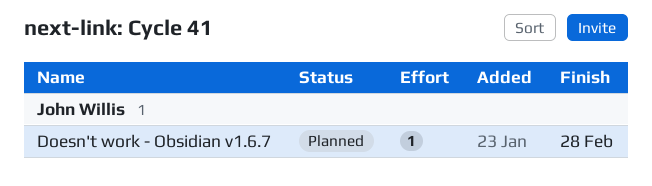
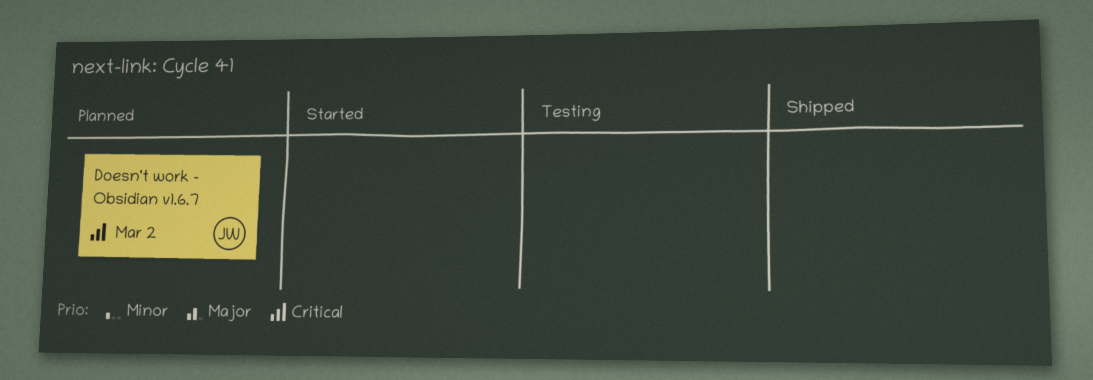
Doesn't work - Obsidian v1.6.7, due: Feb 28 -> Mar 2

